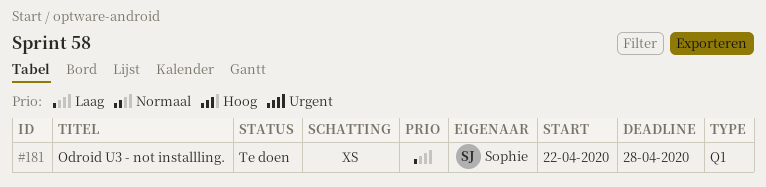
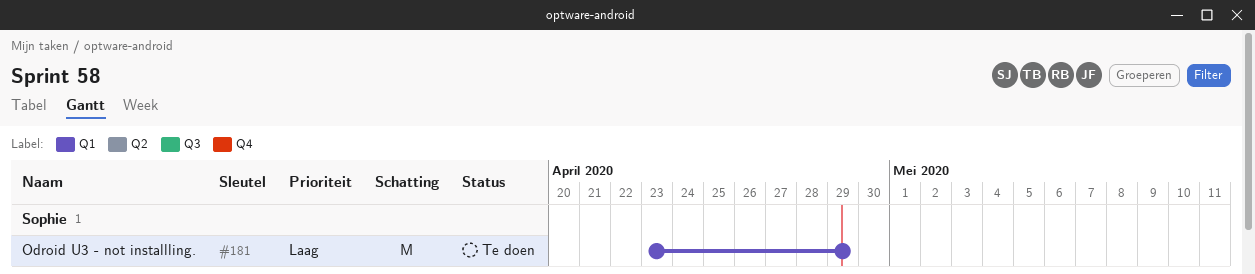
#181, estimate: XS -> M
#181, start: Apr 22 -> Apr 23
#181, due: Apr 28 -> Apr 29

